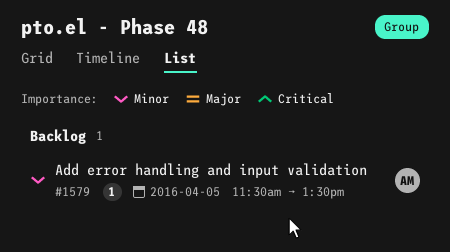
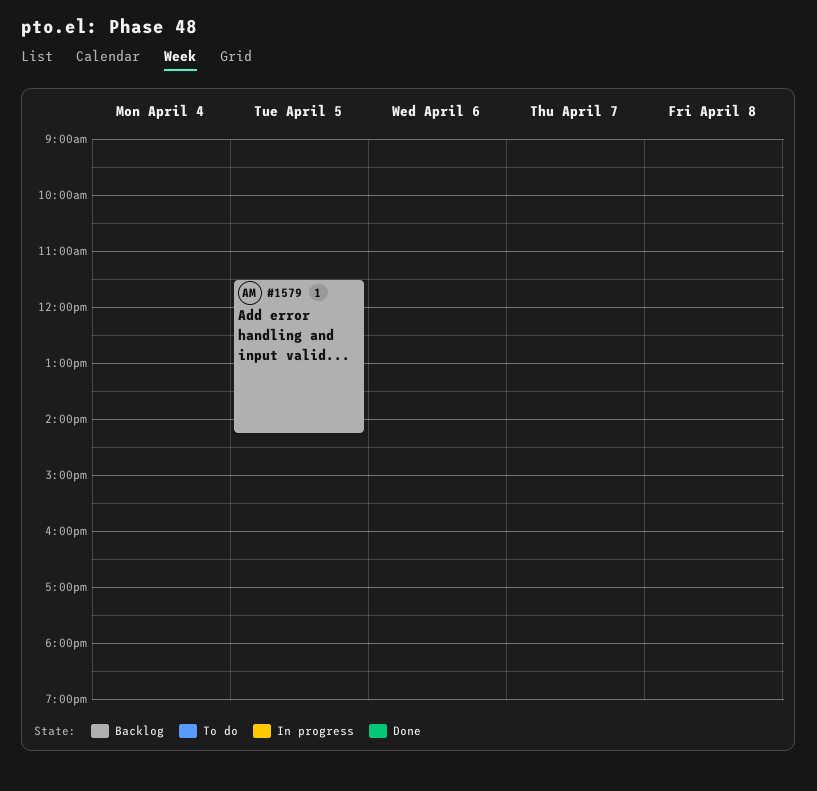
#1579, ends: 13:30 -> 14:15

